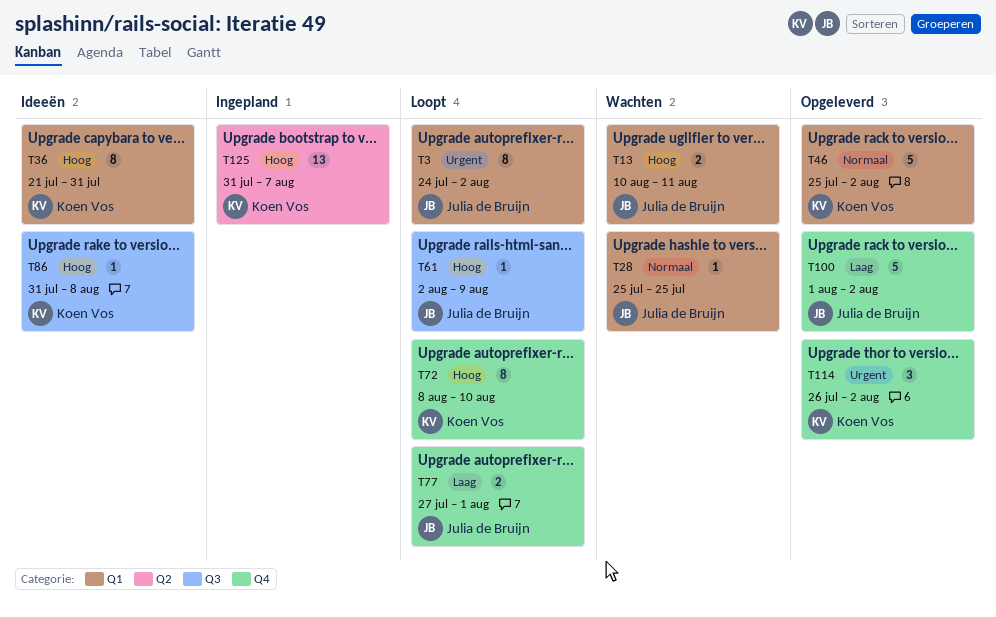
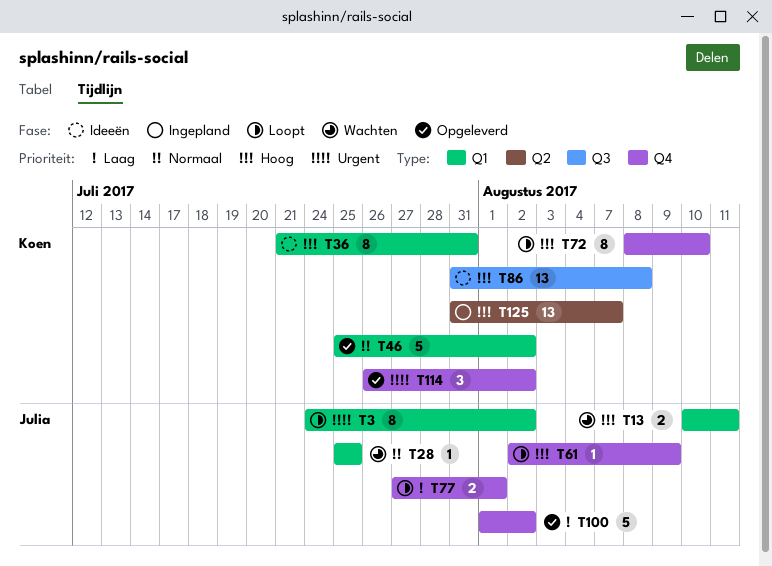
T61, label: Q3 -> Q4
T86, estimate: 1 -> 13

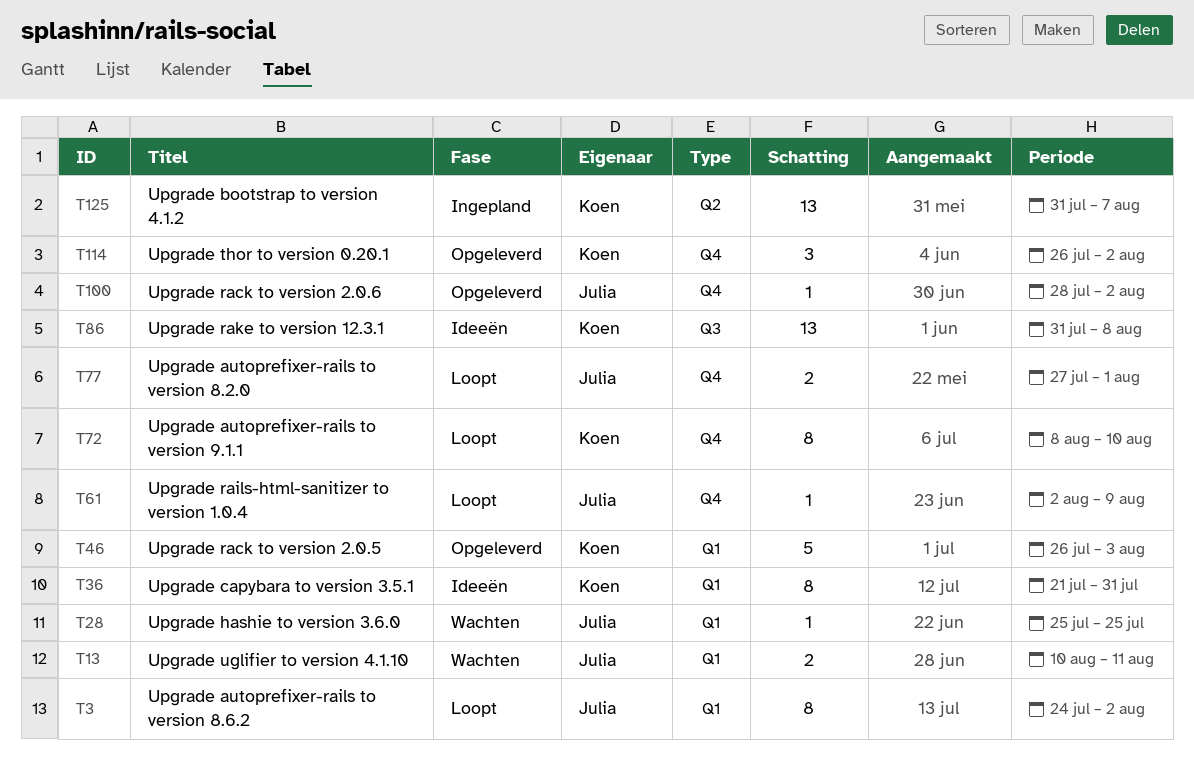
T46, start: Jul 25 -> Jul 26
T46, due: Aug 2 -> Aug 3
T100, estimate: 5 -> 1
T100, start: Aug 1 -> Jul 28

